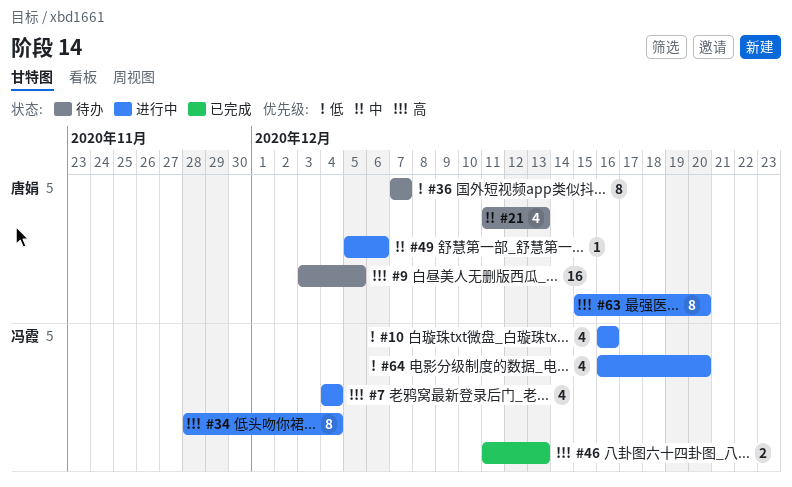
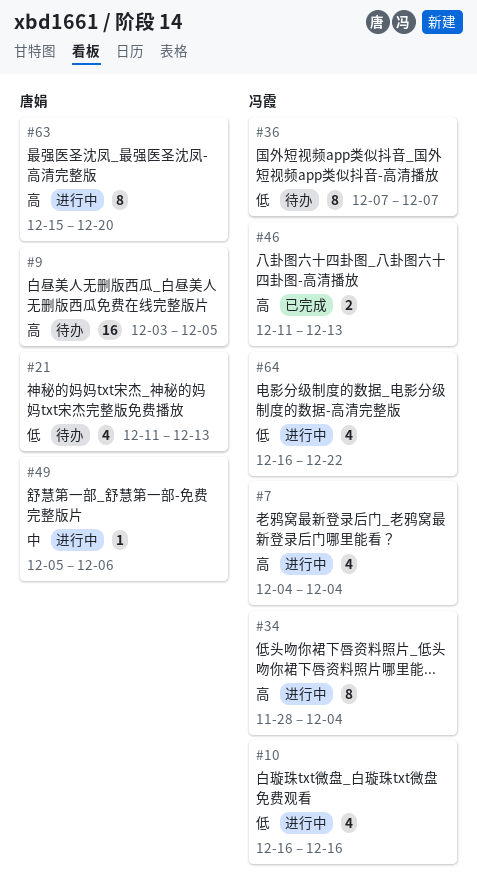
#21, priority: 中 -> 低
#36, owner: 唐娟 -> 冯霞
#64, due: Dec 20 -> Dec 22

